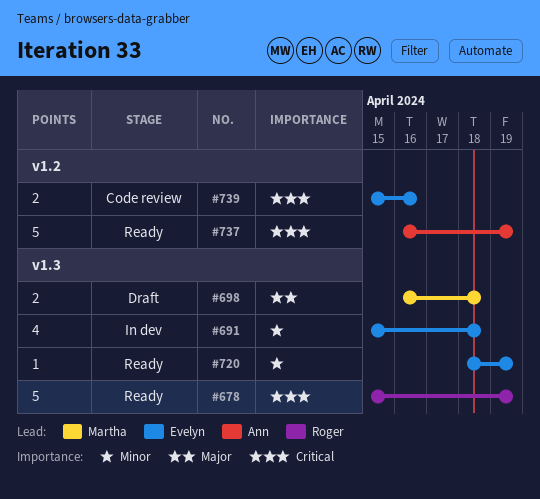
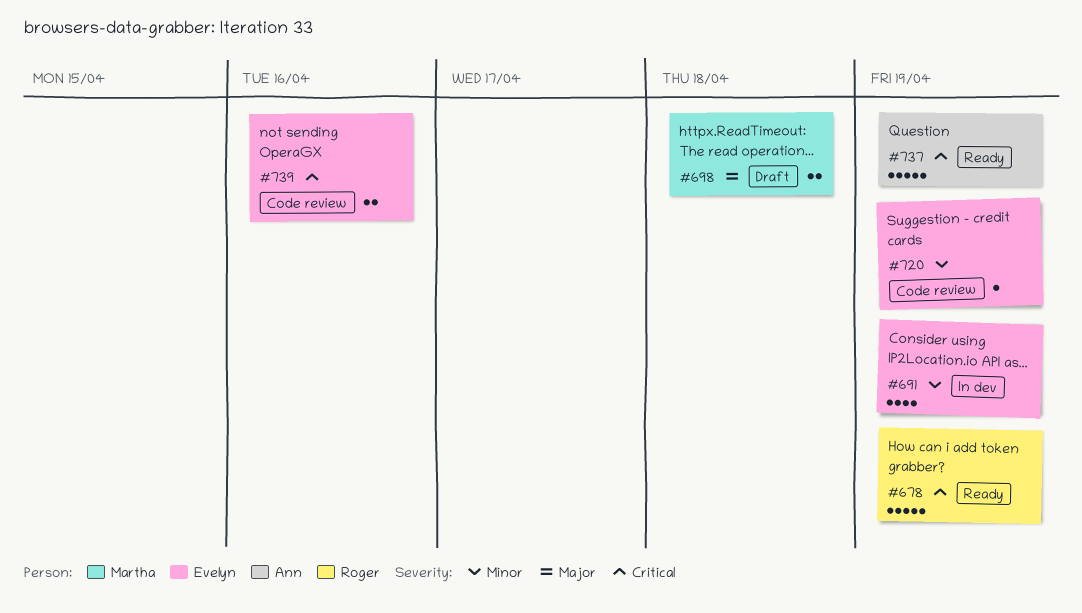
#691, due: Apr 18 -> Apr 19
#720, status: Ready -> Code review

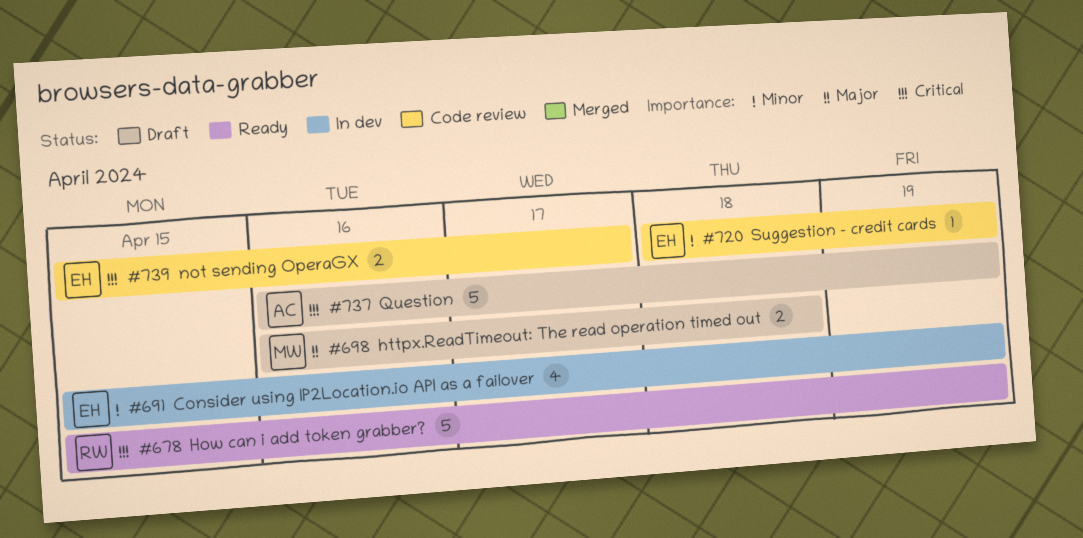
#737, status: Ready -> Draft
#739, due: Apr 16 -> Apr 17

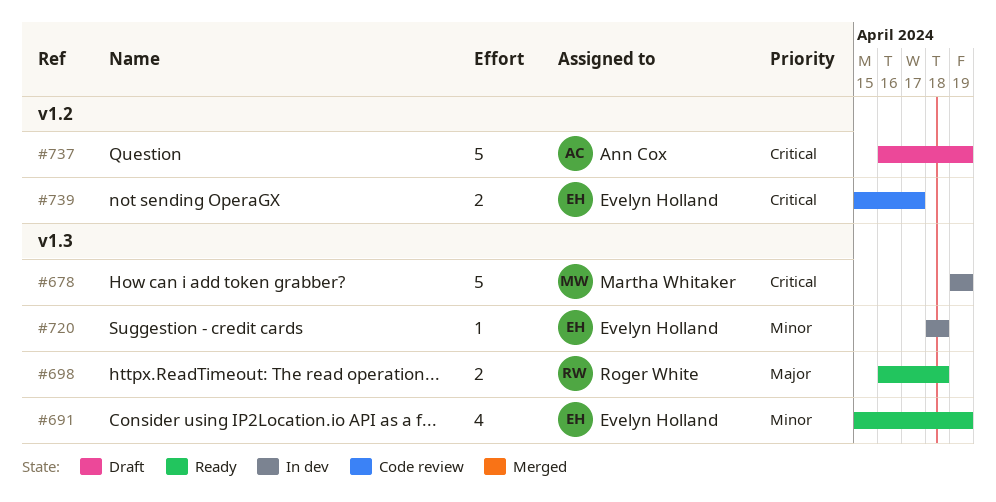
#678, status: Ready -> In dev
#678, owner: Roger White -> Martha Whitaker
#678, start: Apr 15 -> Apr 19
#691, status: In dev -> Ready
#698, status: Draft -> Ready
#698, owner: Martha Whitaker -> Roger White
#720, status: Code review -> In dev
#720, due: Apr 19 -> Apr 18

